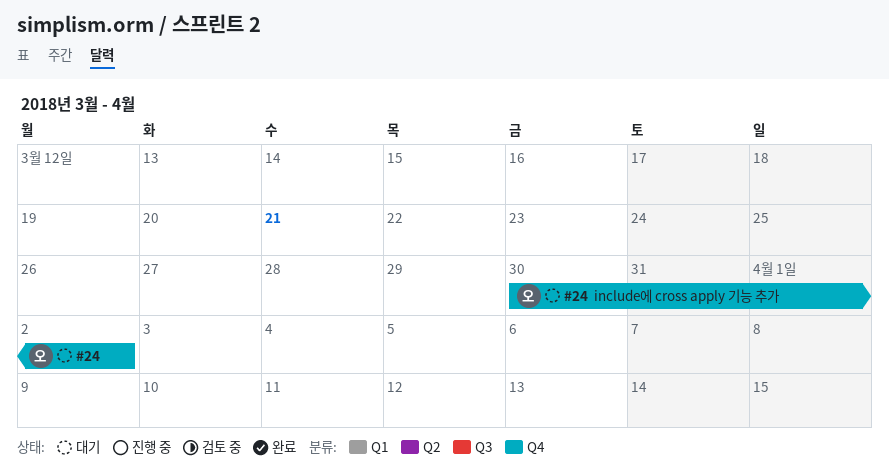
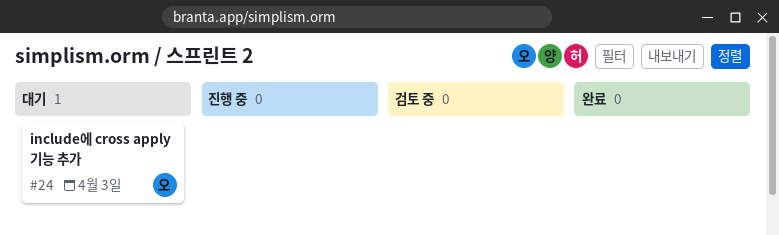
#24, due: Apr 2 -> Apr 3

